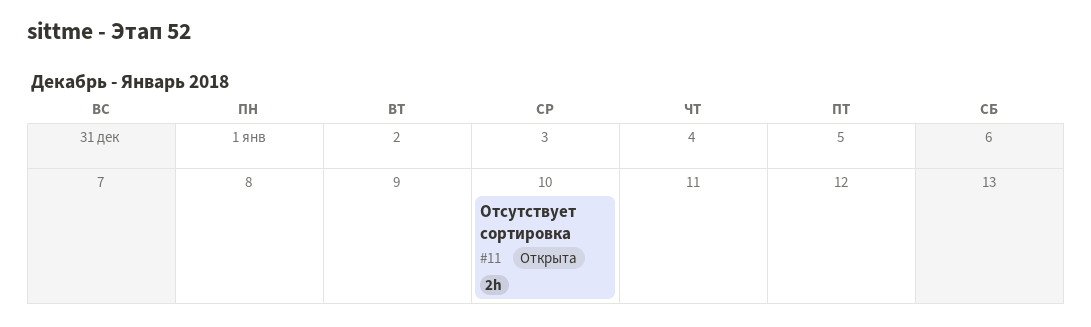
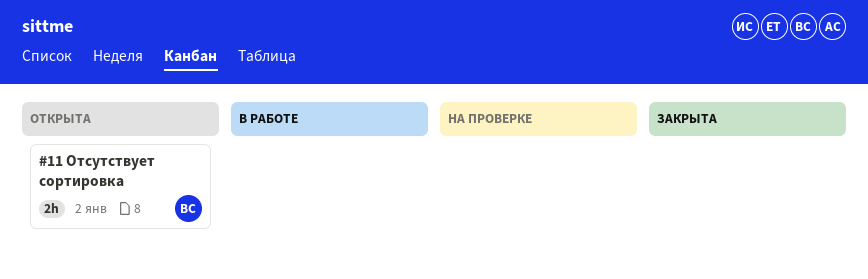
#11, due: Jan 10 -> Jan 2

